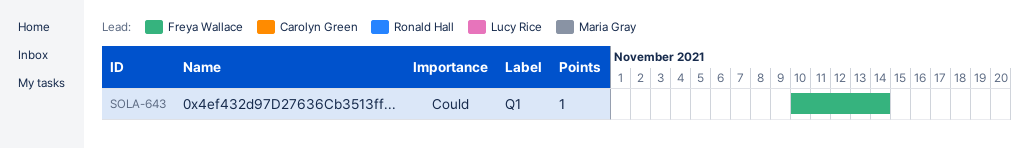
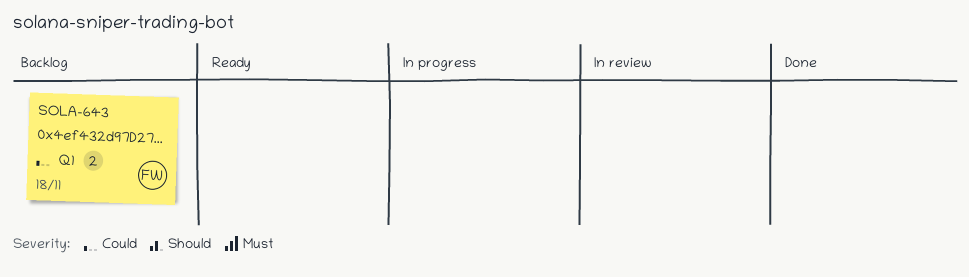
SOLA-643, estimate: 1 -> 2
SOLA-643, due: Nov 14 -> Nov 18

